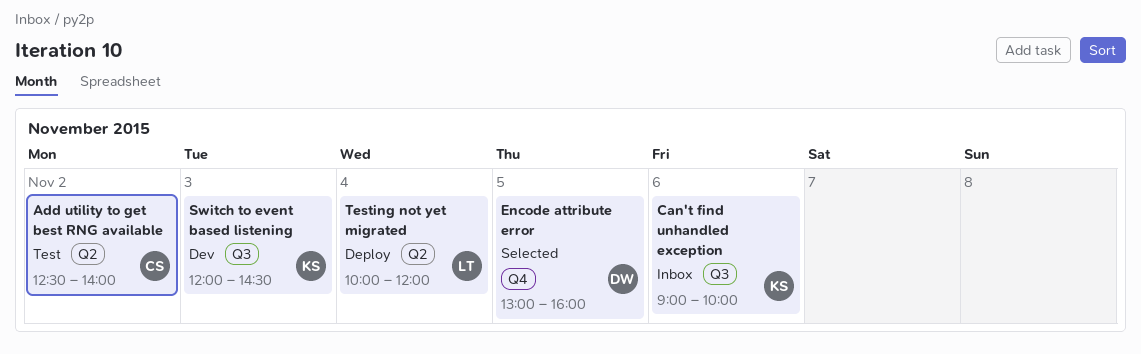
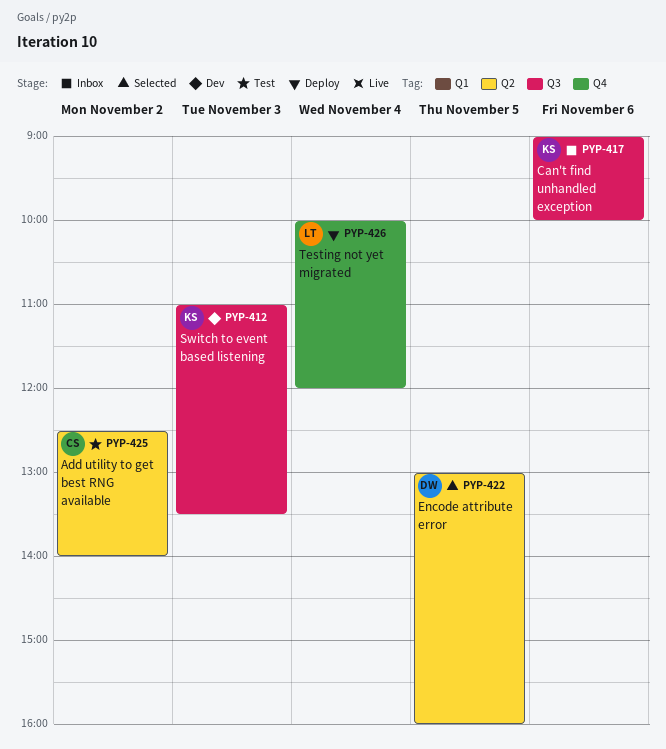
Encode attribute error, label: Q4 -> Q2
Switch to event based listening, begins: 12:00 -> 11:00
Switch to event based listening, ends: 14:30 -> 13:30
Testing not yet migrated, label: Q2 -> Q4

